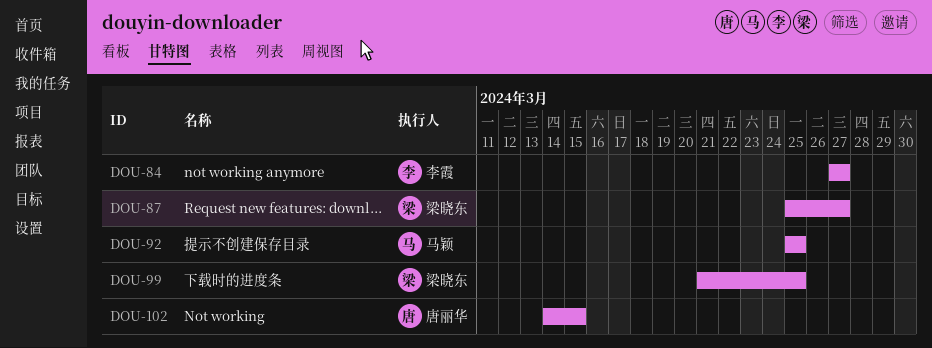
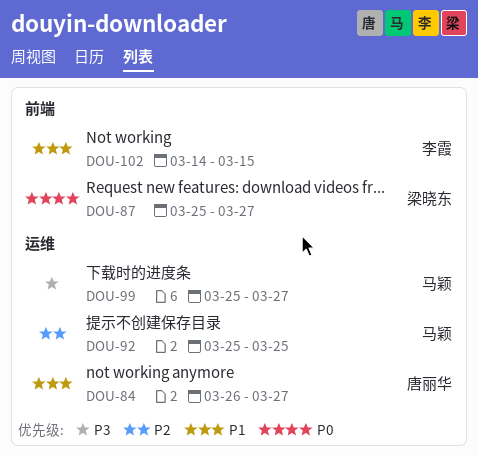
DOU-84, owner: 李霞 -> 唐丽华
DOU-84, start: Mar 27 -> Mar 26
DOU-99, owner: 梁晓东 -> 马颖
DOU-99, start: Mar 21 -> Mar 25
DOU-99, due: Mar 25 -> Mar 27
DOU-102, owner: 唐丽华 -> 李霞

